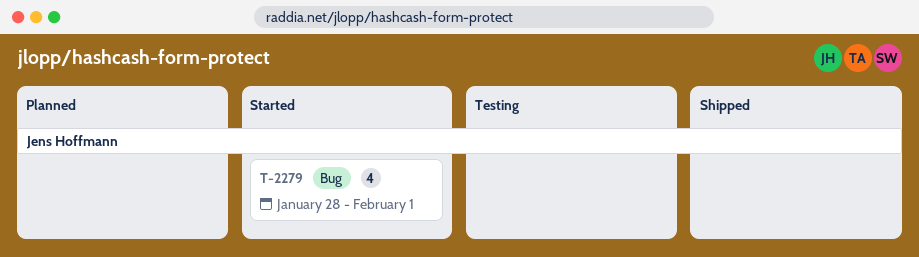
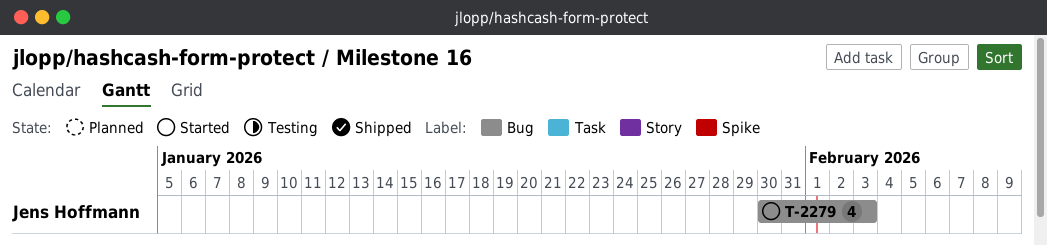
T-2279, start: Jan 28 -> Jan 30
T-2279, due: Feb 1 -> Feb 3

